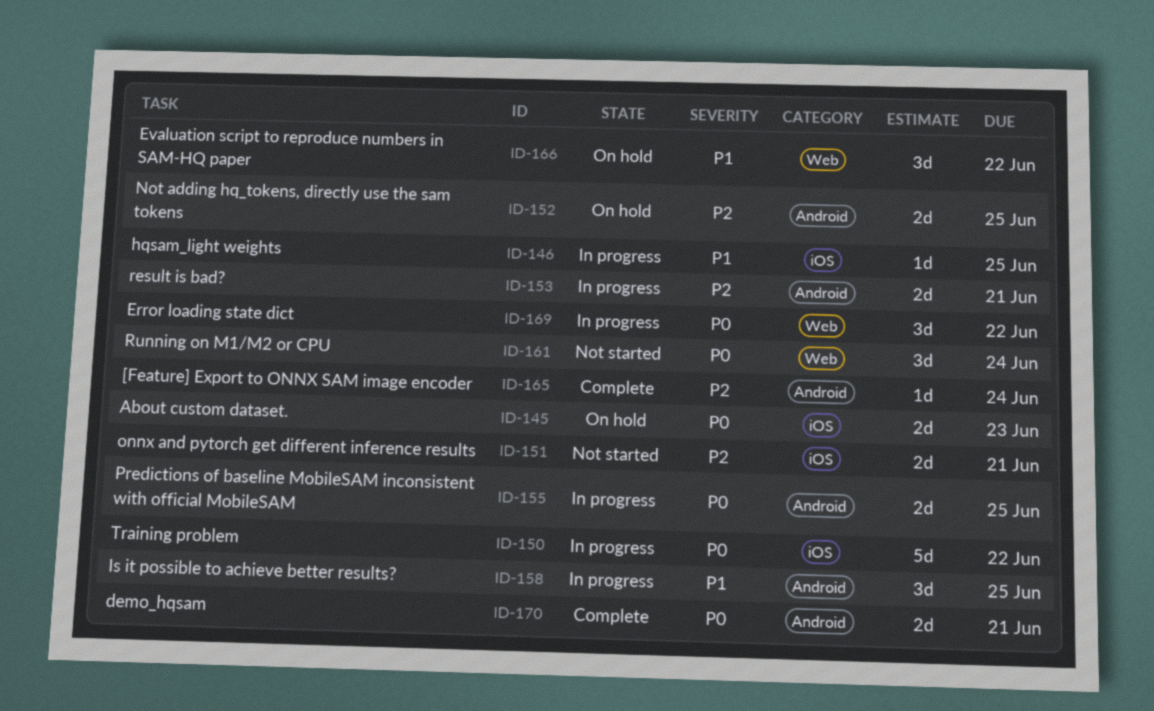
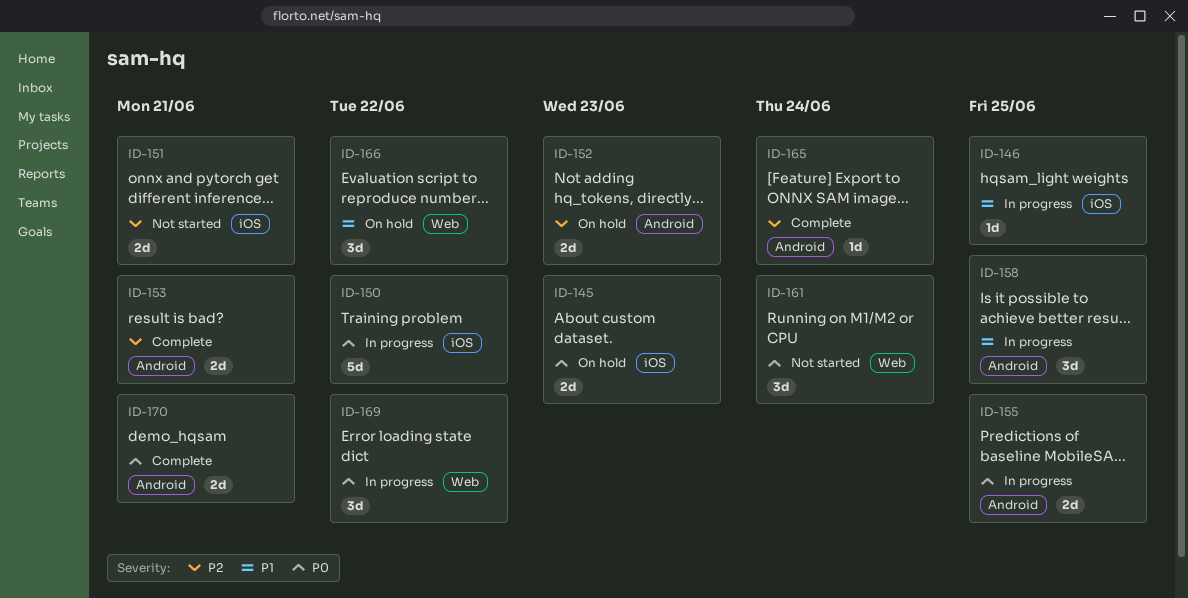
ID-152, due: Jun 25 -> Jun 23
ID-153, status: In progress -> Complete

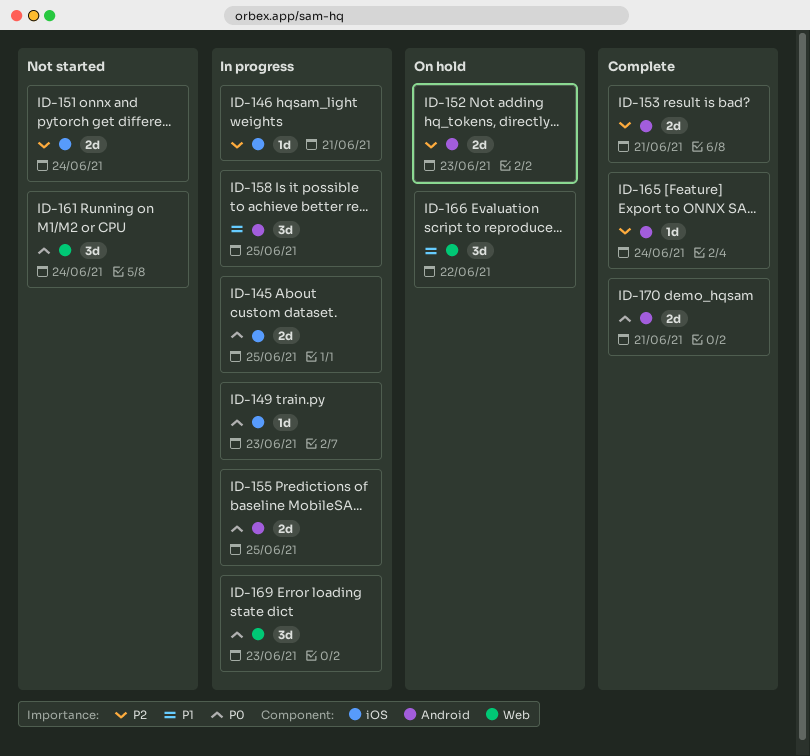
ID-145, status: On hold -> In progress
ID-145, due: Jun 23 -> Jun 25
ID-146, priority: P1 -> P2
ID-146, due: Jun 25 -> Jun 21
ID-149: none -> present
ID-150: present -> none
ID-151, due: Jun 21 -> Jun 24
ID-169, due: Jun 22 -> Jun 23

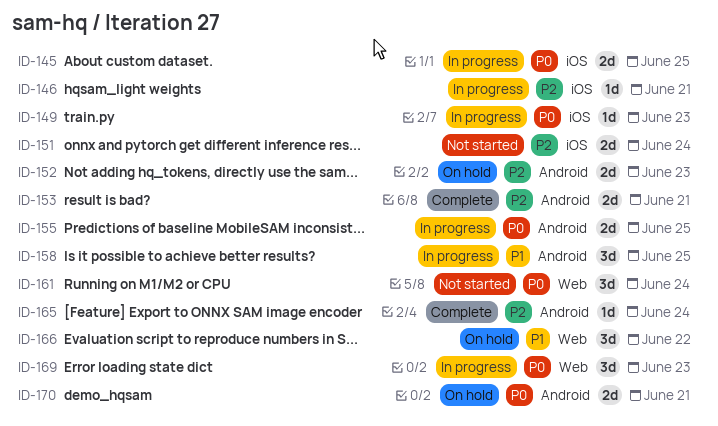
ID-170, status: Complete -> On hold

